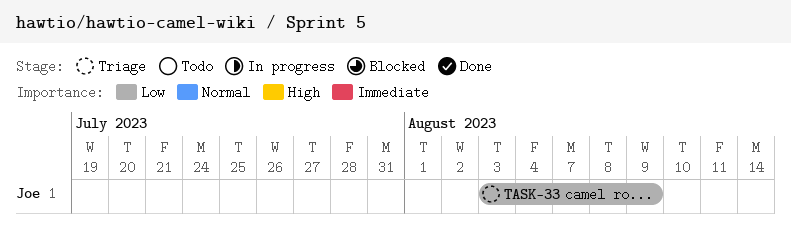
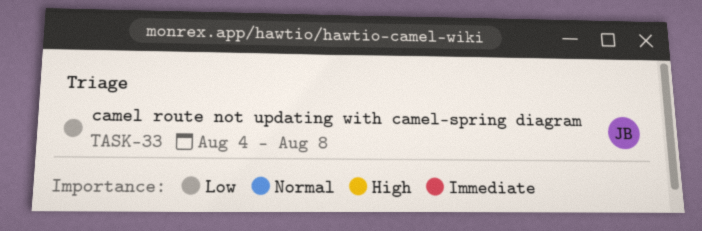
TASK-33, start: Aug 3 -> Aug 4
TASK-33, due: Aug 9 -> Aug 8

